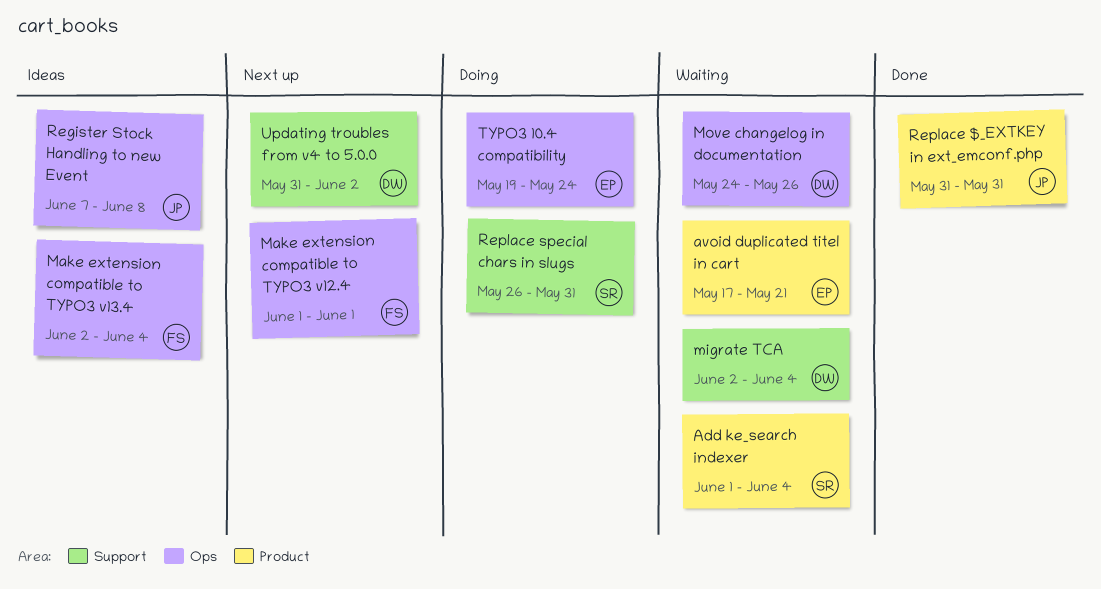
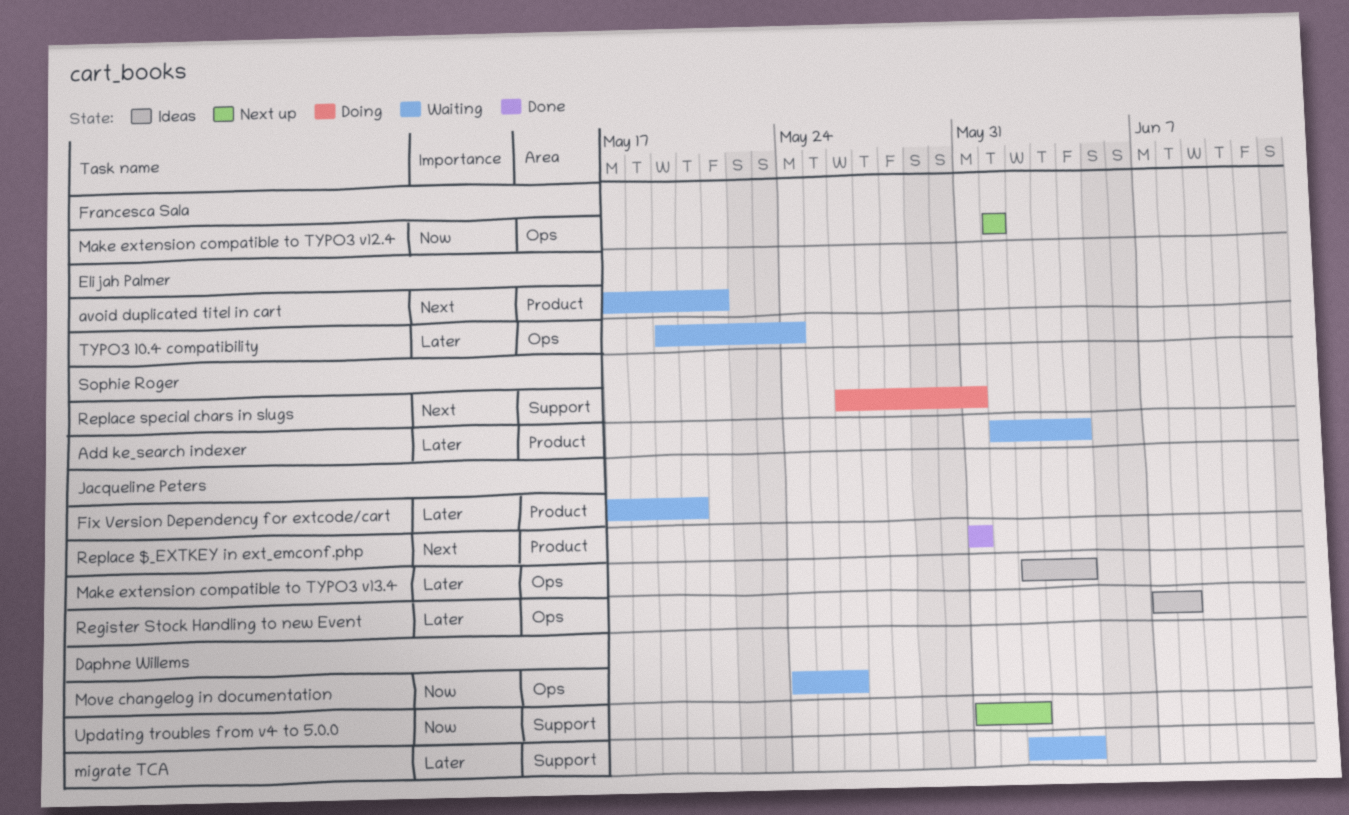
Fix Version Dependency for extcode/cart: none -> present
Make extension compatible to TYPO3 v13.4, owner: Francesca Sala -> Jacqueline Peters
TYPO3 10.4 compatibility, status: Doing -> Waiting

